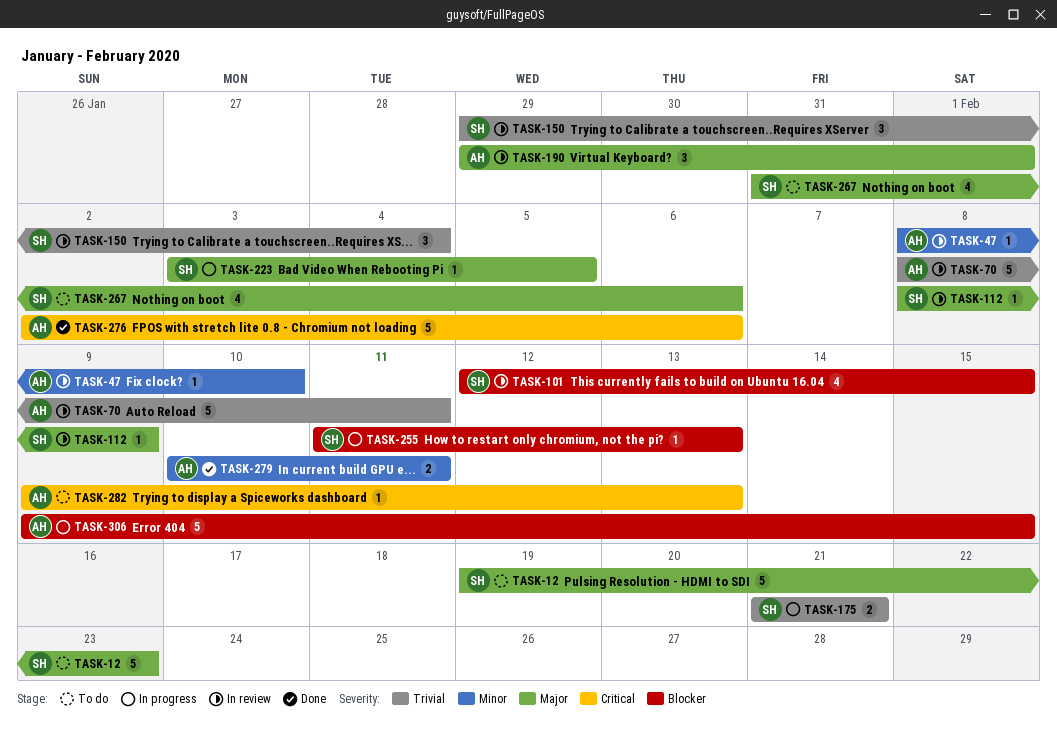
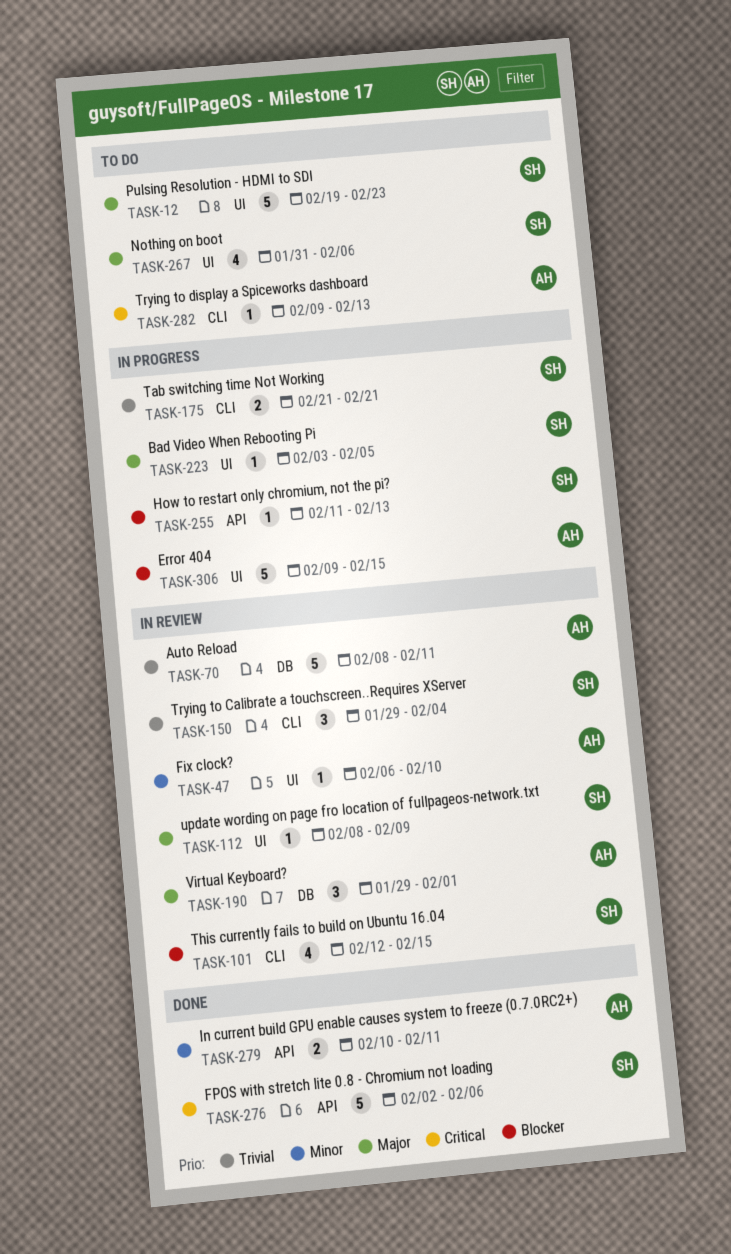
TASK-47, start: Feb 8 -> Feb 6
TASK-276, owner: AH -> SH

